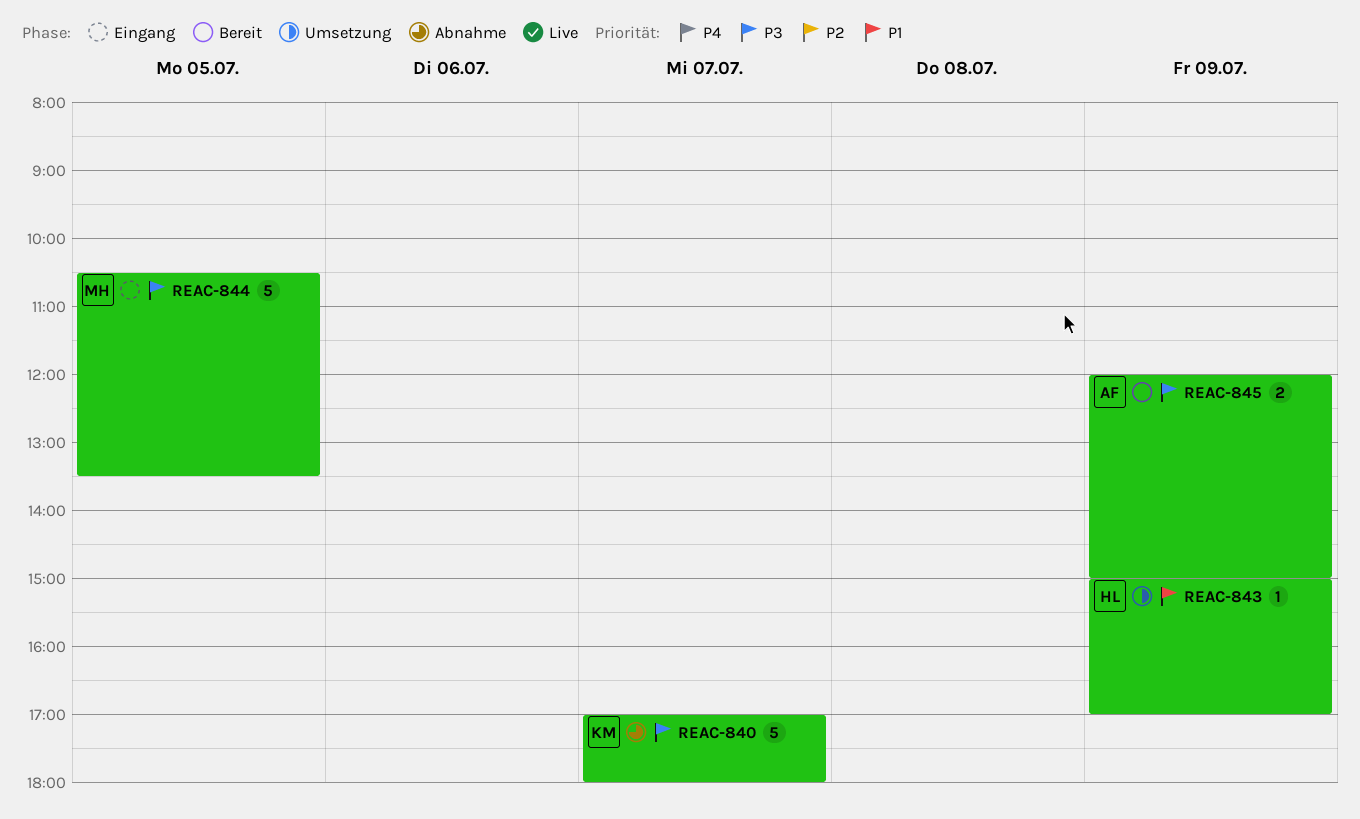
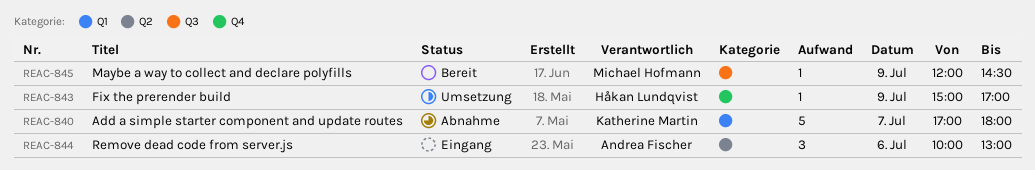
REAC-844, owner: Michael Hofmann -> Andrea Fischer
REAC-844, estimate: 5 -> 3
REAC-844, day: Jul 5 -> Jul 6
REAC-844, begins: 10:30 -> 10:00
REAC-844, ends: 13:30 -> 13:00
REAC-845, owner: Andrea Fischer -> Michael Hofmann
REAC-845, estimate: 2 -> 1
REAC-845, ends: 15:00 -> 14:30

